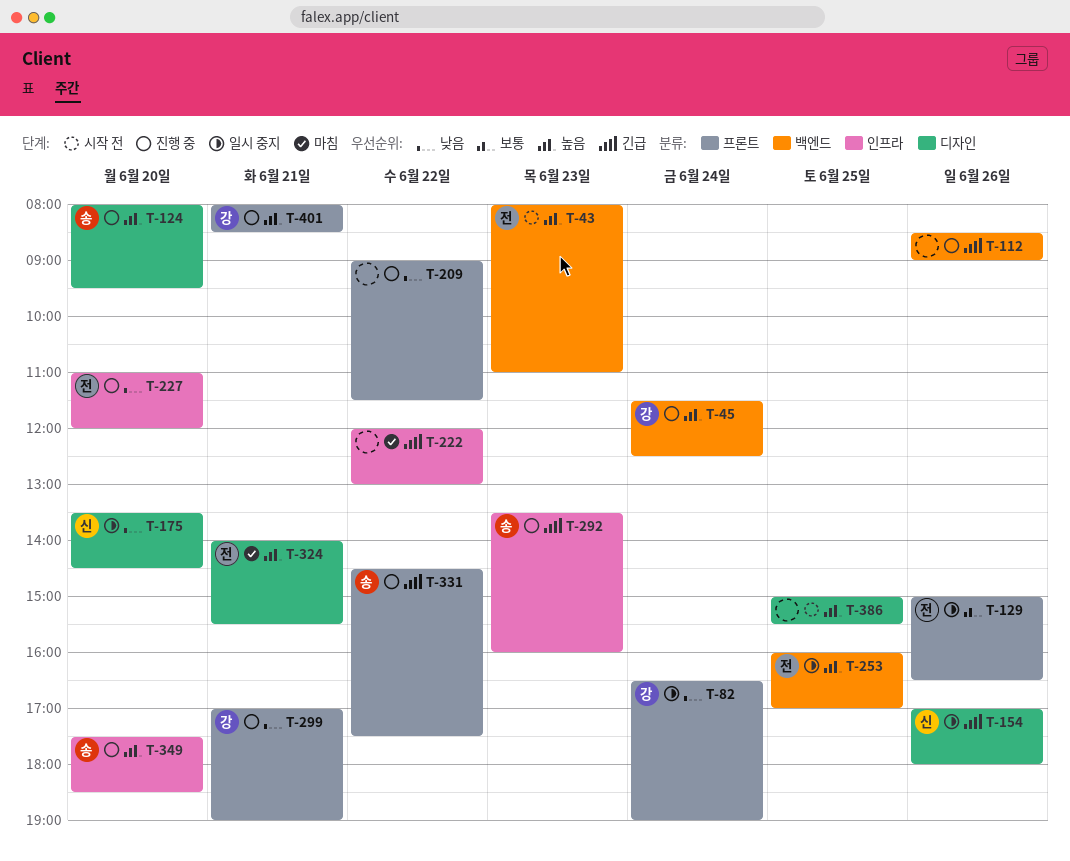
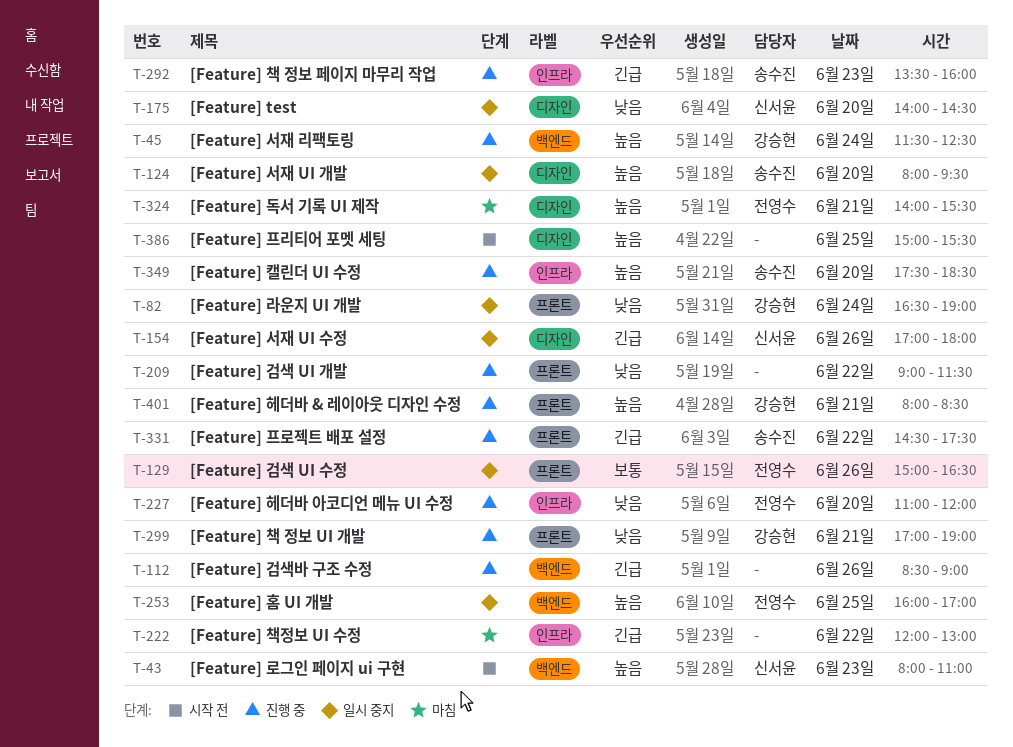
T-43, owner: 전영수 -> 신서윤
T-124, status: 진행 중 -> 일시 중지
T-175, begins: 13:30 -> 14:00

